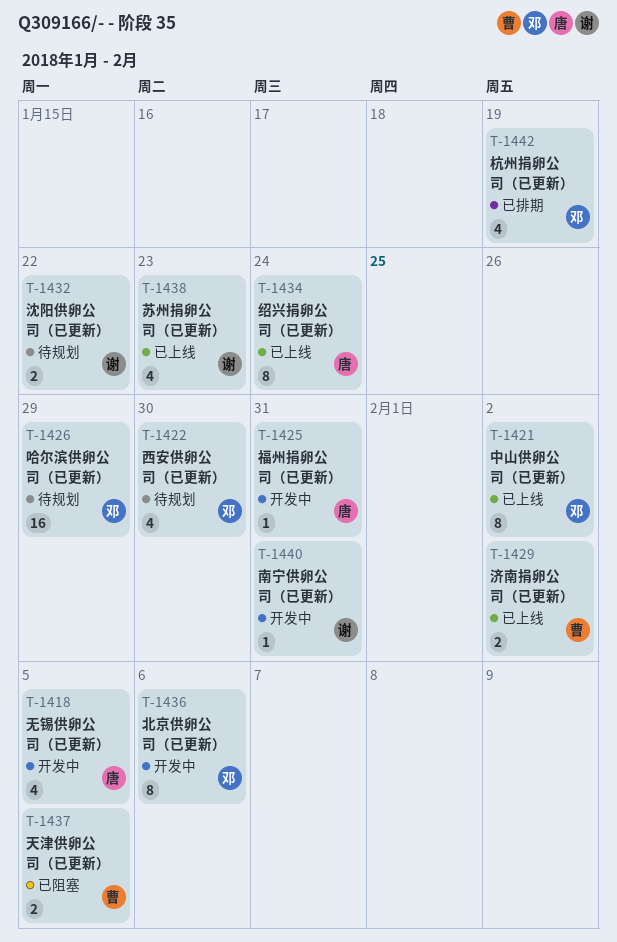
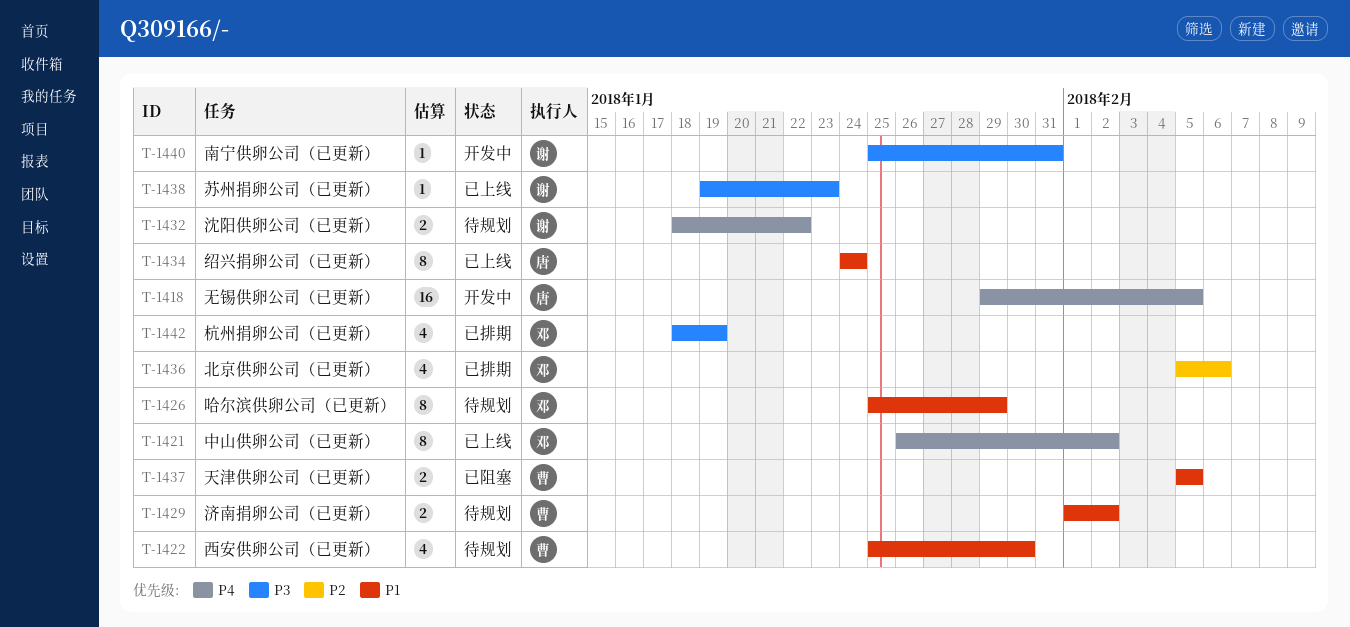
T-1418, estimate: 4 -> 16
T-1422, owner: 邓 -> 曹
T-1425: present -> none
T-1426, estimate: 16 -> 8
T-1429, status: 已上线 -> 待规划
T-1436, status: 开发中 -> 已排期
T-1436, estimate: 8 -> 4
T-1438, estimate: 4 -> 1

